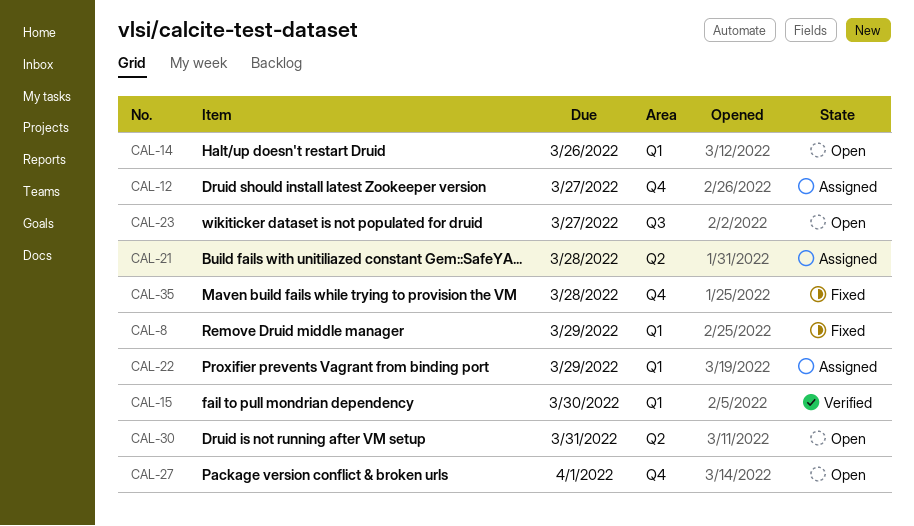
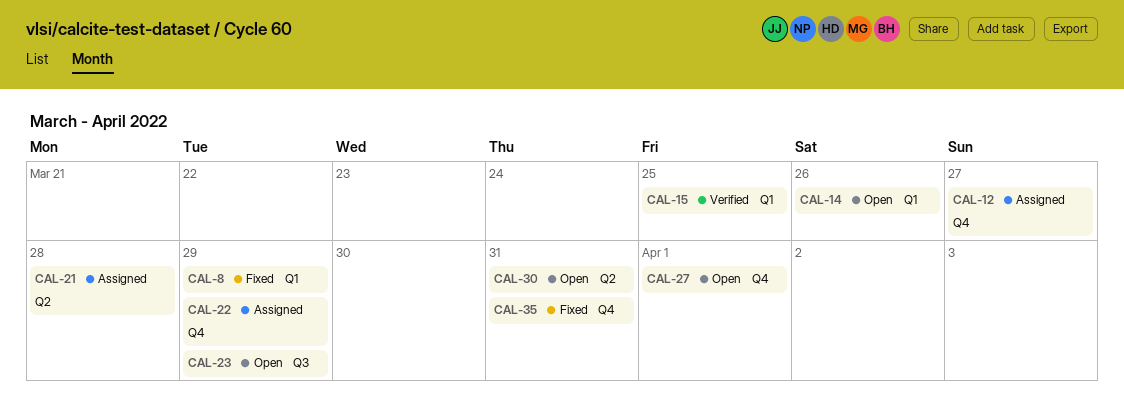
CAL-15, due: Mar 30 -> Mar 25
CAL-22, label: Q1 -> Q4
CAL-23, due: Mar 27 -> Mar 29
CAL-35, due: Mar 28 -> Mar 31

